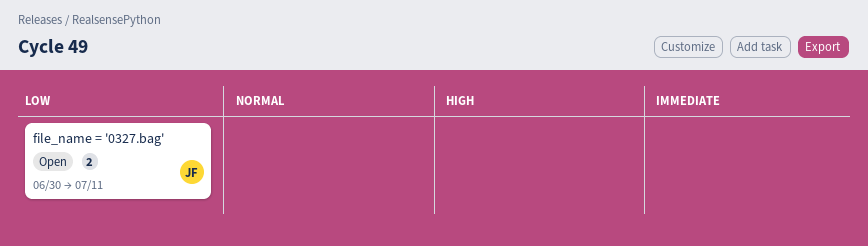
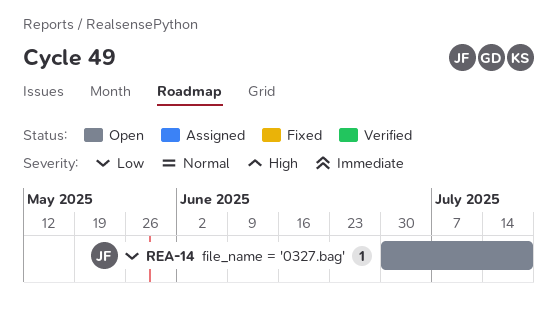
file_name = '0327.bag', estimate: 2 -> 1
file_name = '0327.bag', due: Jul 11 -> Jul 18

